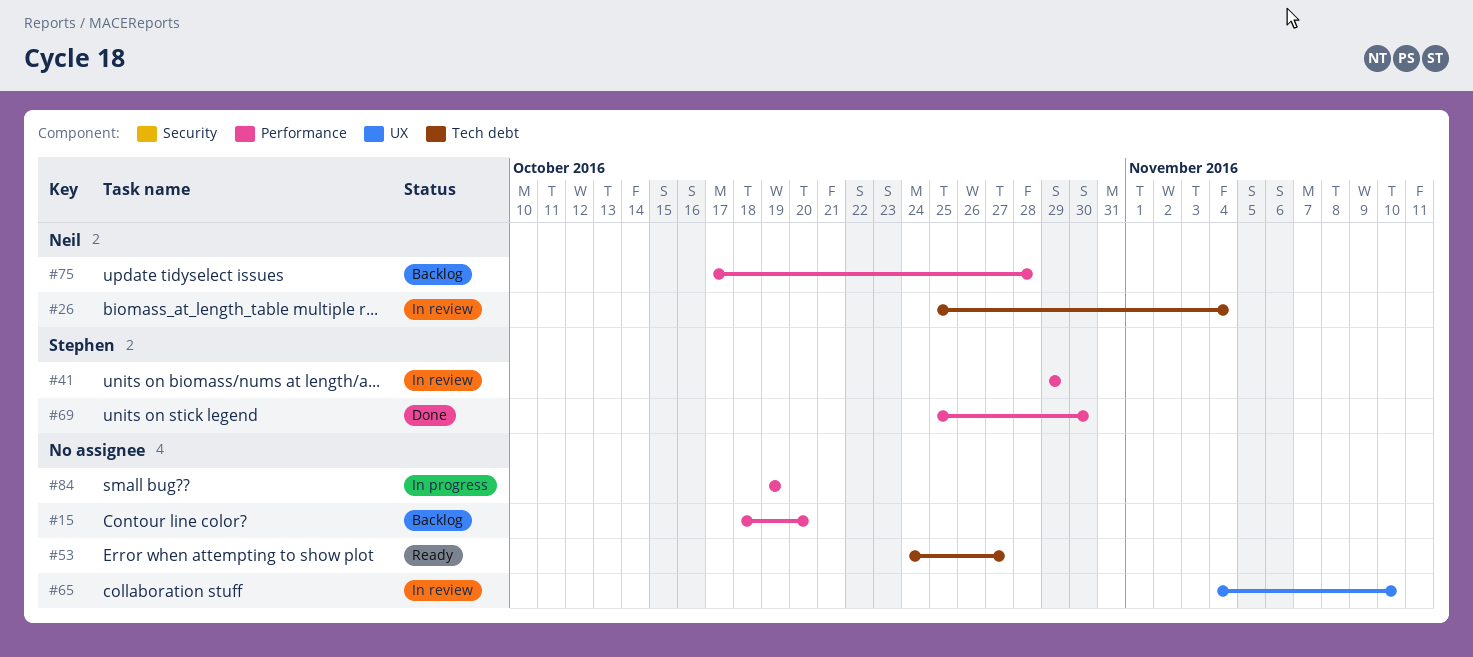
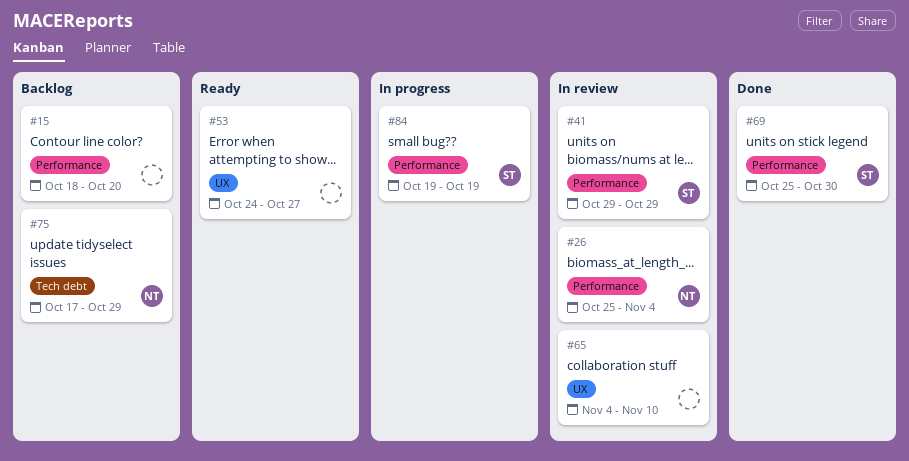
#26, label: Tech debt -> Performance
#53, label: Tech debt -> UX
#75, label: Performance -> Tech debt
#75, due: Oct 28 -> Oct 29
#84, owner: none -> Stephen

